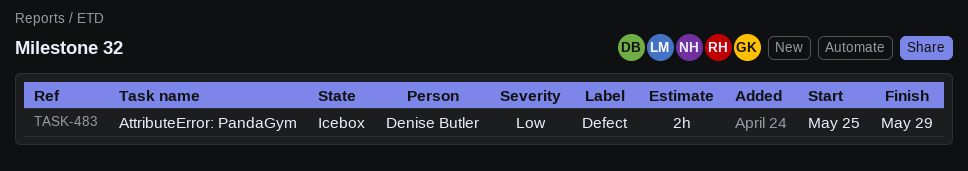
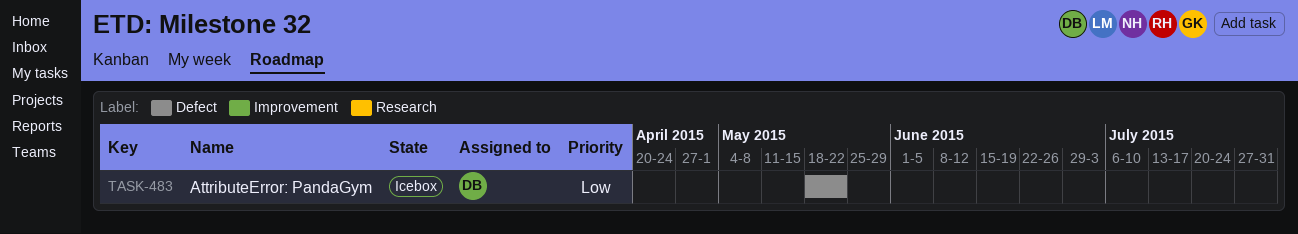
TASK-483, start: May 25 -> May 18
TASK-483, due: May 29 -> May 22

